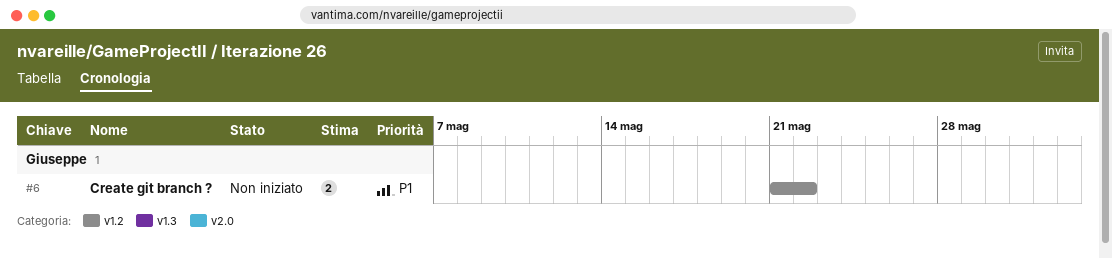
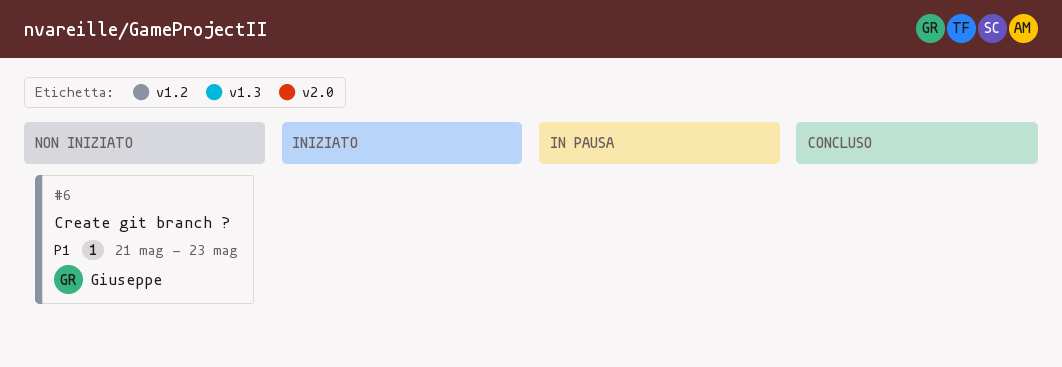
#6, estimate: 2 -> 1
#6, due: May 22 -> May 23

